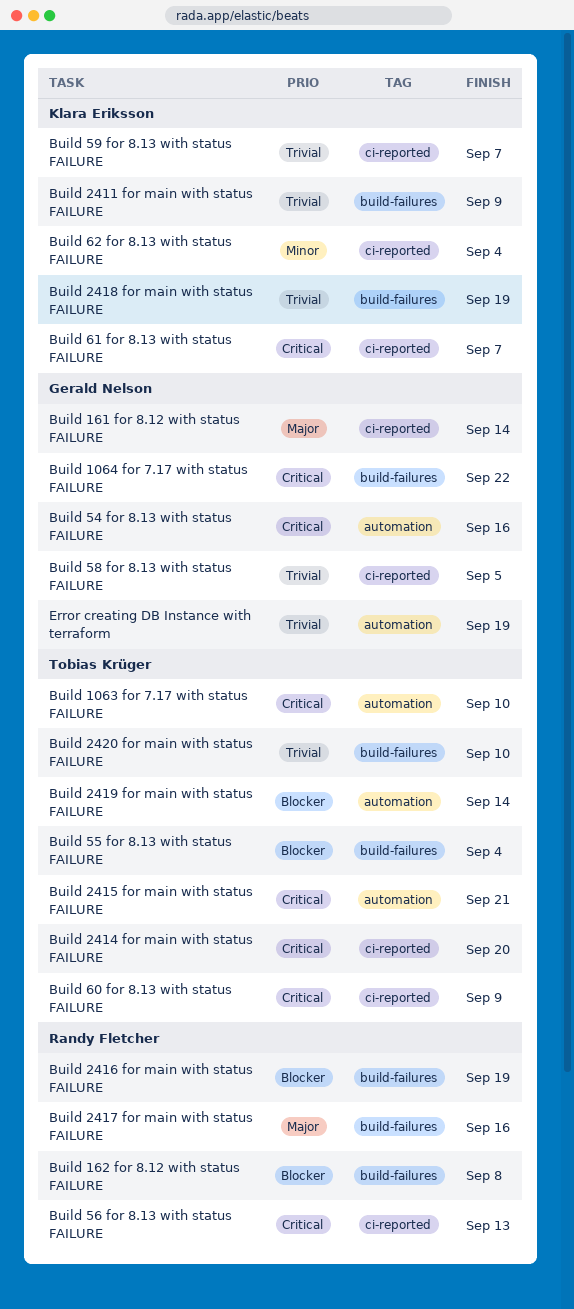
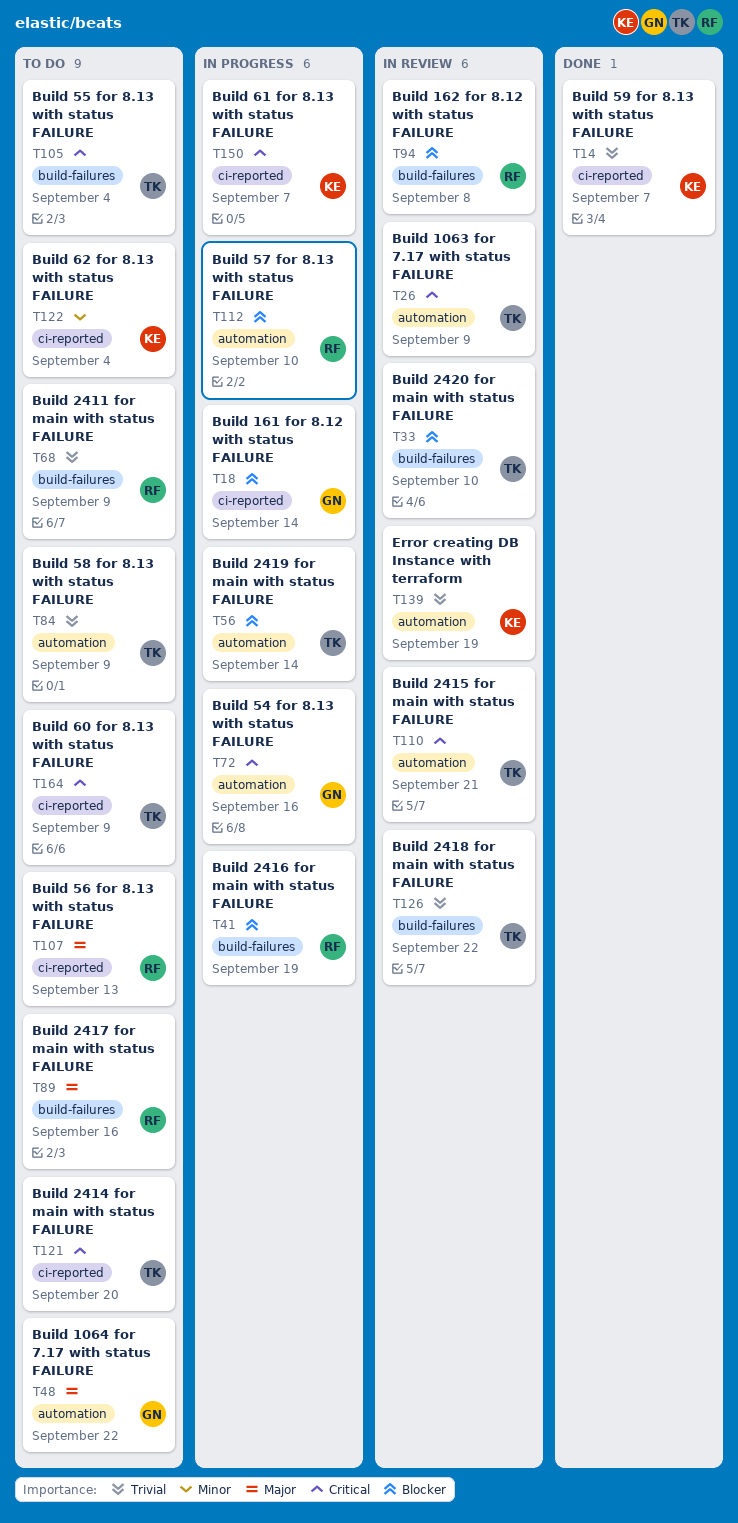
Build 1063 for 7.17 with status FAILURE, due: Sep 10 -> Sep 9
Build 1064 for 7.17 with status FAILURE, priority: Critical -> Major
Build 1064 for 7.17 with status FAILURE, label: build-failures -> automation
Build 161 for 8.12 with status FAILURE, priority: Major -> Blocker
Build 2411 for main with status FAILURE, owner: Klara Eriksson -> Randy Fletcher
Build 2418 for main with status FAILURE, owner: Klara Eriksson -> Tobias Krüger
Build 2418 for main with status FAILURE, due: Sep 19 -> Sep 22
Build 2420 for main with status FAILURE, priority: Trivial -> Blocker
Build 55 for 8.13 with status FAILURE, priority: Blocker -> Critical
Build 56 for 8.13 with status FAILURE, priority: Critical -> Major
Build 57 for 8.13 with status FAILURE: none -> present
Build 58 for 8.13 with status FAILURE, owner: Gerald Nelson -> Tobias Krüger
Build 58 for 8.13 with status FAILURE, label: ci-reported -> automation
Build 58 for 8.13 with status FAILURE, due: Sep 5 -> Sep 9
Error creating DB Instance with terraform, owner: Gerald Nelson -> Klara Eriksson

